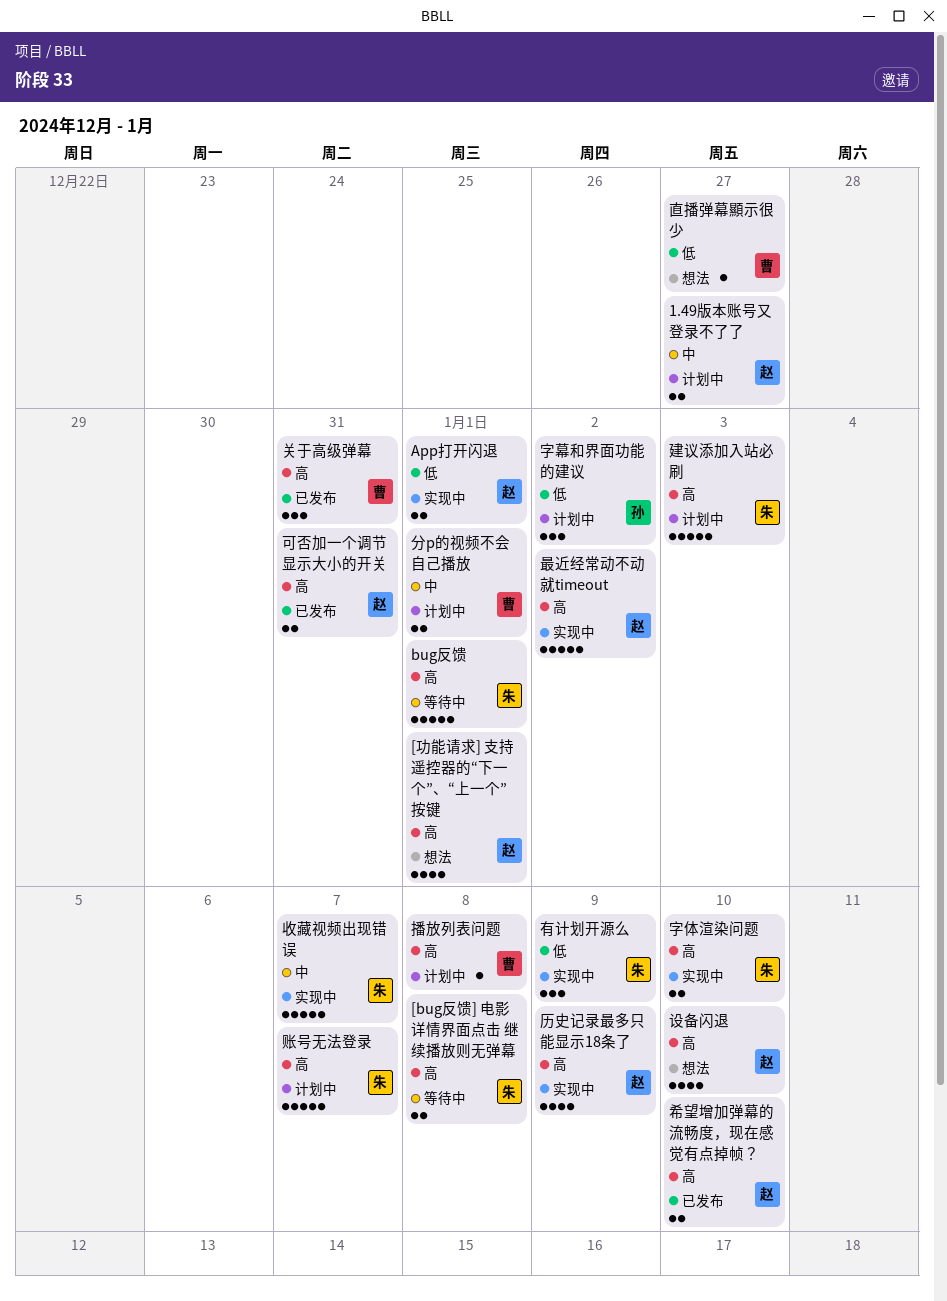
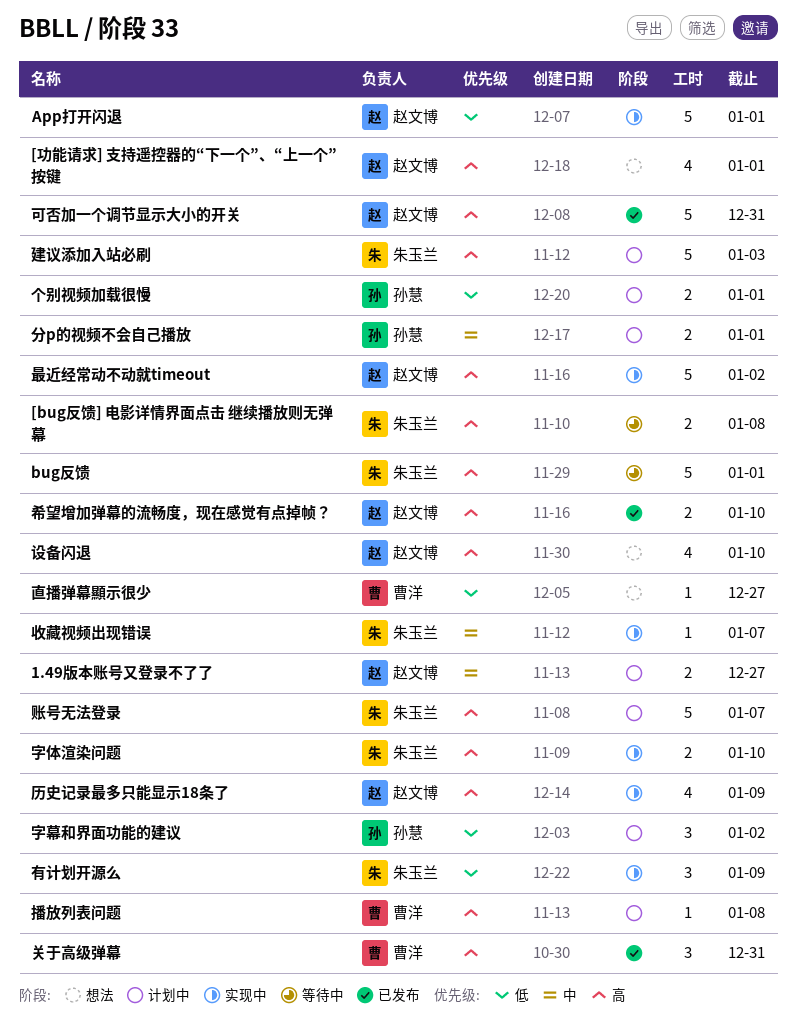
App打开闪退, estimate: 2 -> 5
个别视频加载很慢: none -> present
分p的视频不会自己播放, owner: 曹洋 -> 孙慧
可否加一个调节显示大小的开关, estimate: 2 -> 5
收藏视频出现错误, estimate: 5 -> 1

